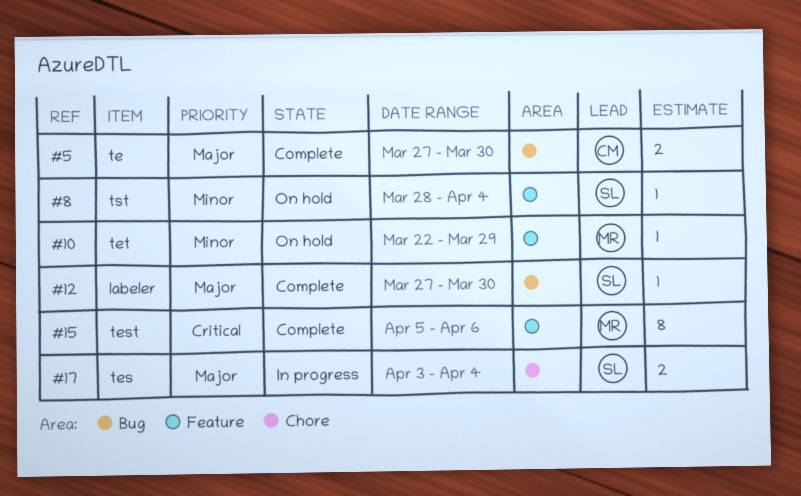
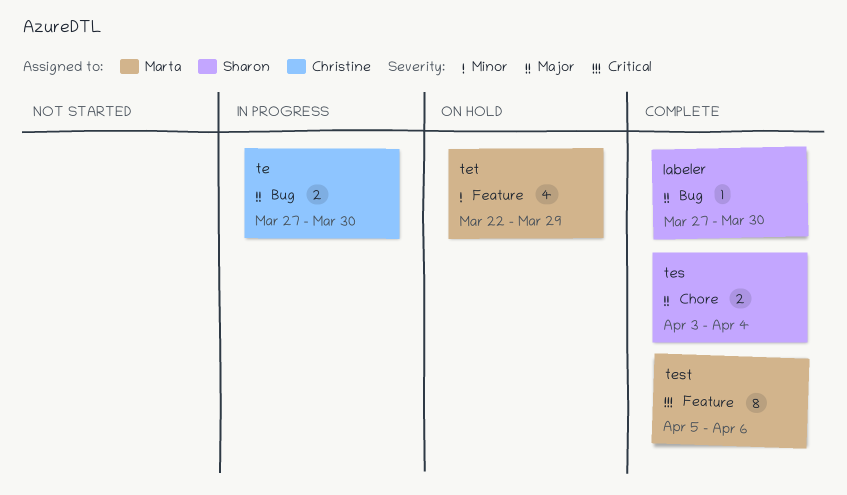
te, status: Complete -> In progress
tes, status: In progress -> Complete
tet, estimate: 1 -> 4
tst: present -> none

